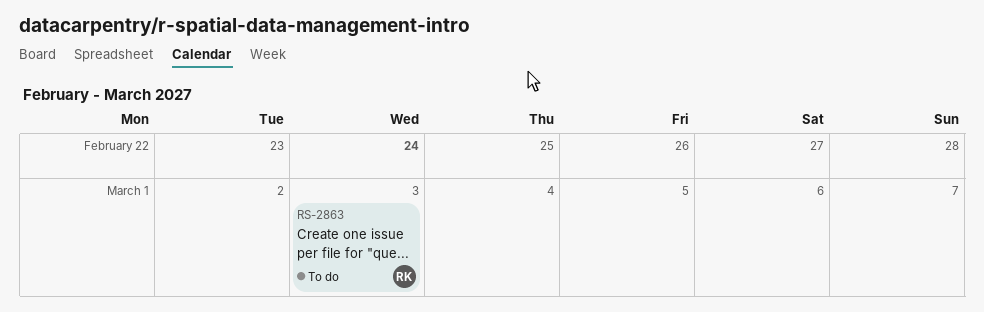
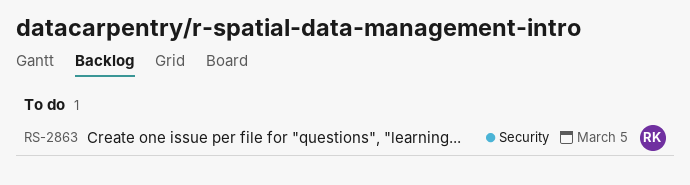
RS-2863, due: Mar 3 -> Mar 5

